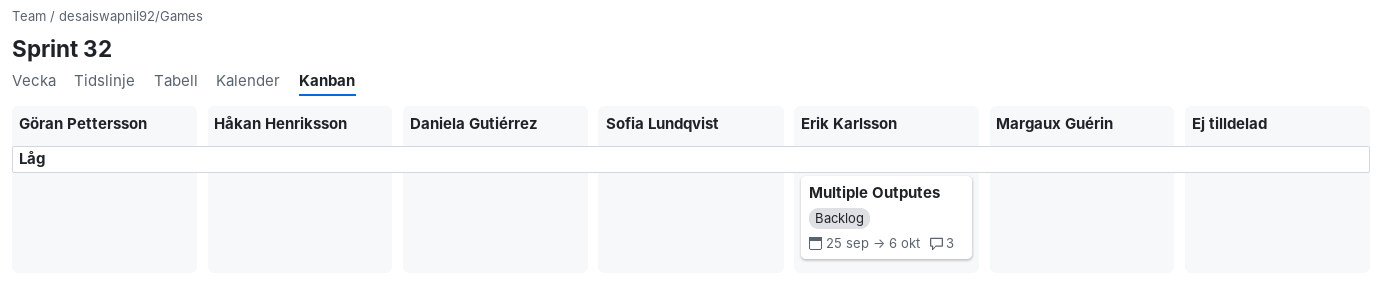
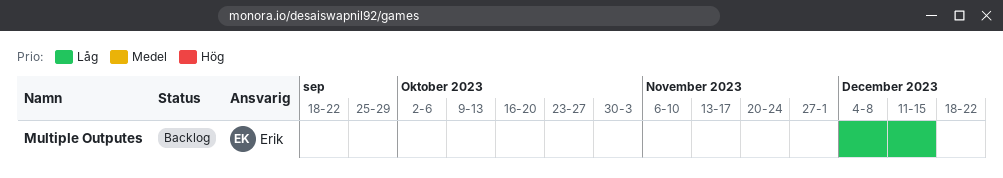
Multiple Outputes, start: Sep 25 -> Dec 4
Multiple Outputes, due: Oct 6 -> Dec 15

